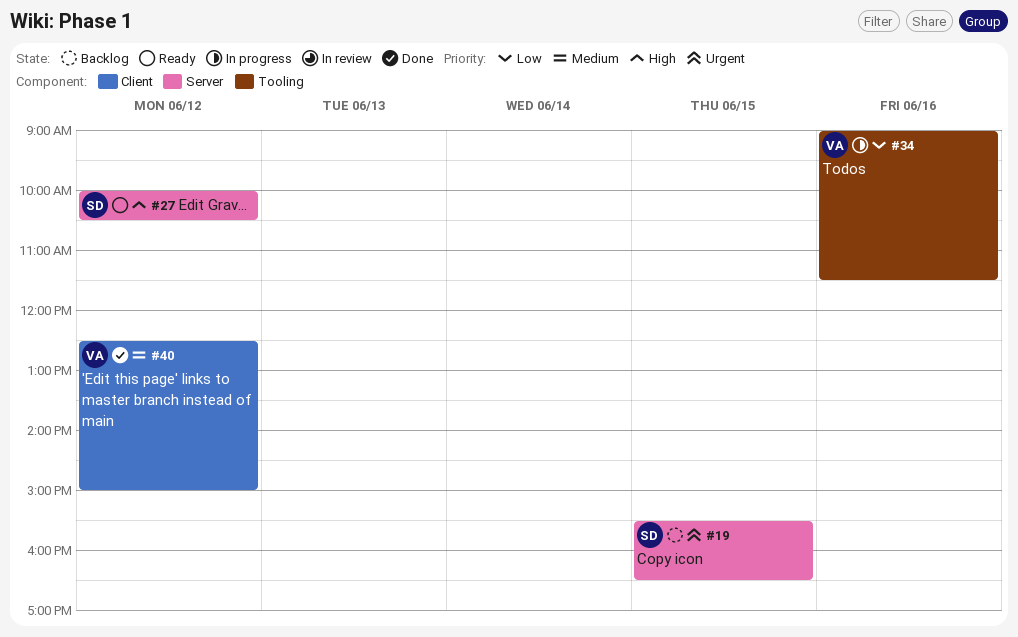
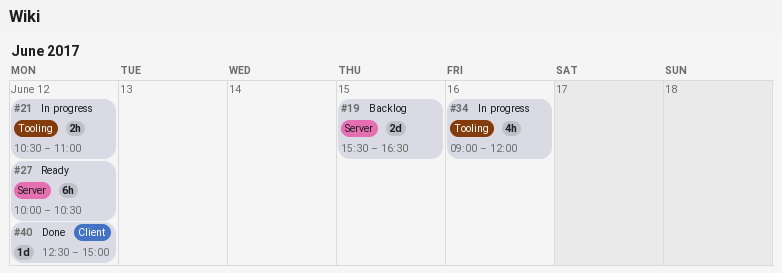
#21: none -> present
#34, ends: 11:30 -> 12:00

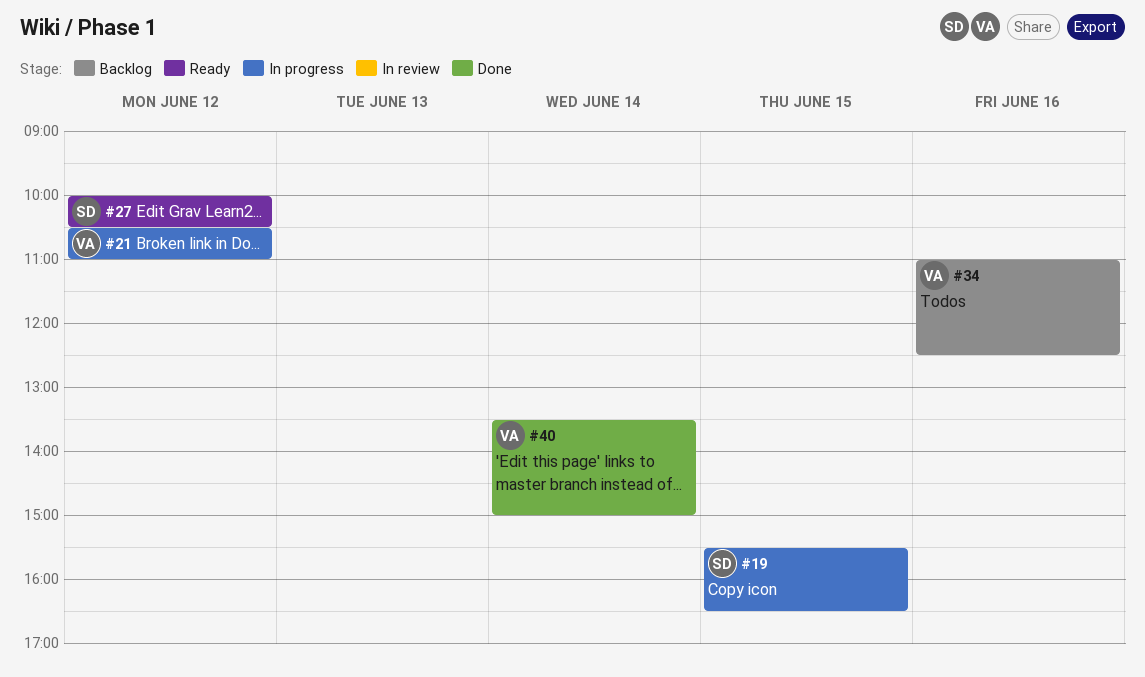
#19, status: Backlog -> In progress
#34, status: In progress -> Backlog
#34, begins: 09:00 -> 11:00
#34, ends: 12:00 -> 12:30
#40, day: Jun 12 -> Jun 14
#40, begins: 12:30 -> 13:30

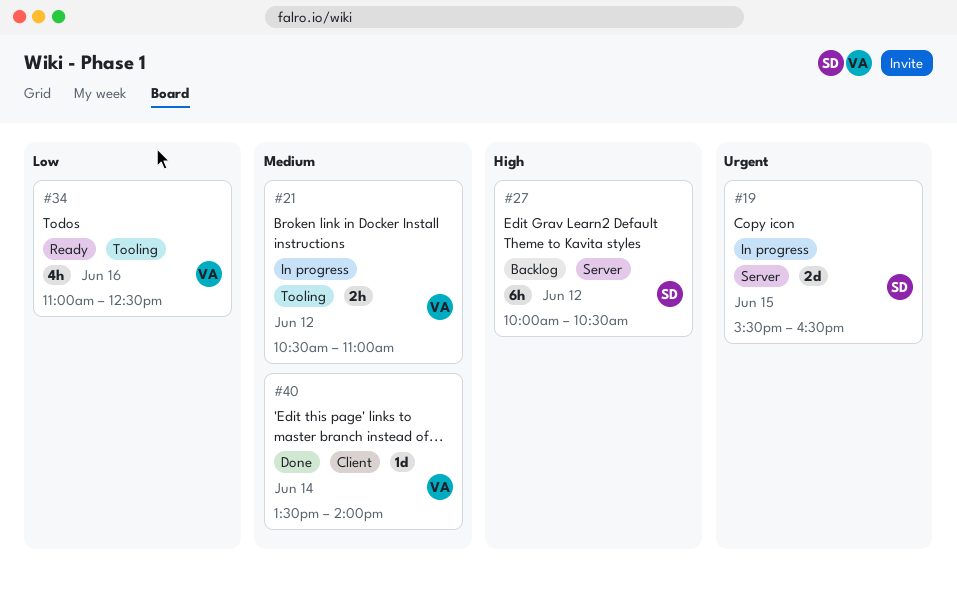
#27, status: Ready -> Backlog
#34, status: Backlog -> Ready
#40, ends: 15:00 -> 14:00

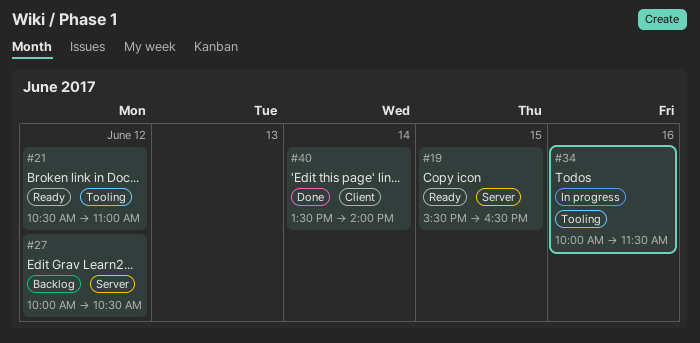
#19, status: In progress -> Ready
#21, status: In progress -> Ready
#34, status: Ready -> In progress
#34, begins: 11:00 -> 10:00
#34, ends: 12:30 -> 11:30

